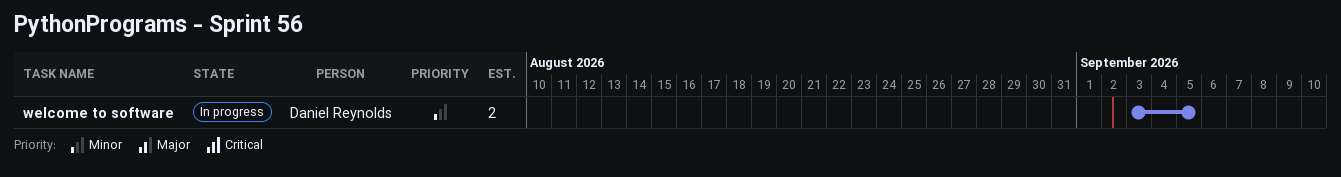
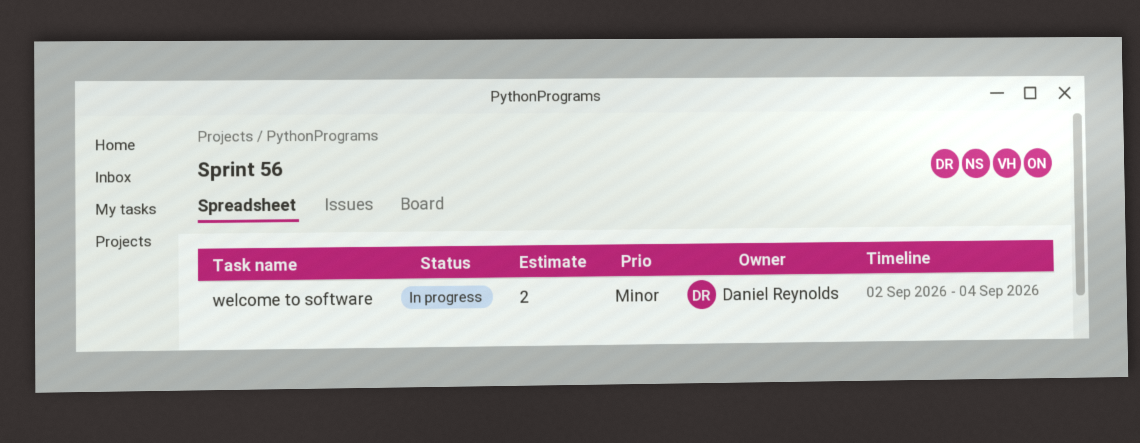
welcome to software, start: Sep 3 -> Sep 2
welcome to software, due: Sep 5 -> Sep 4

